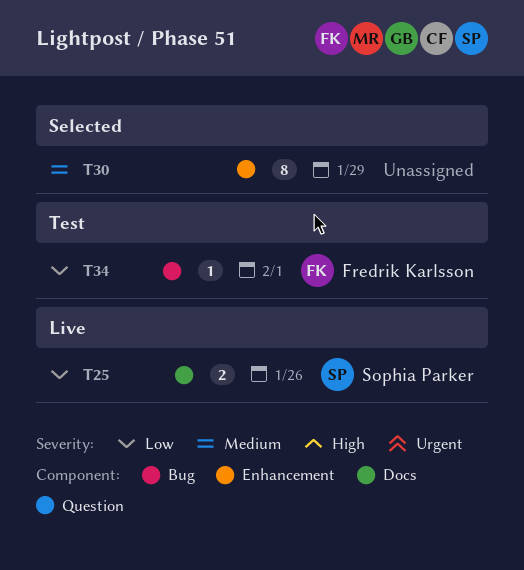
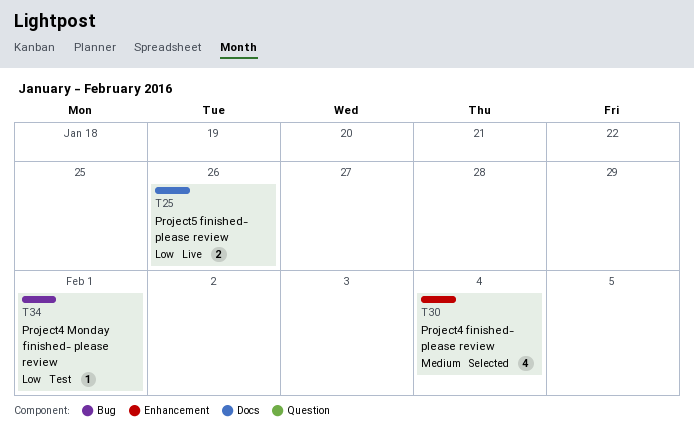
T30, estimate: 8 -> 4
T30, due: Jan 29 -> Feb 4

